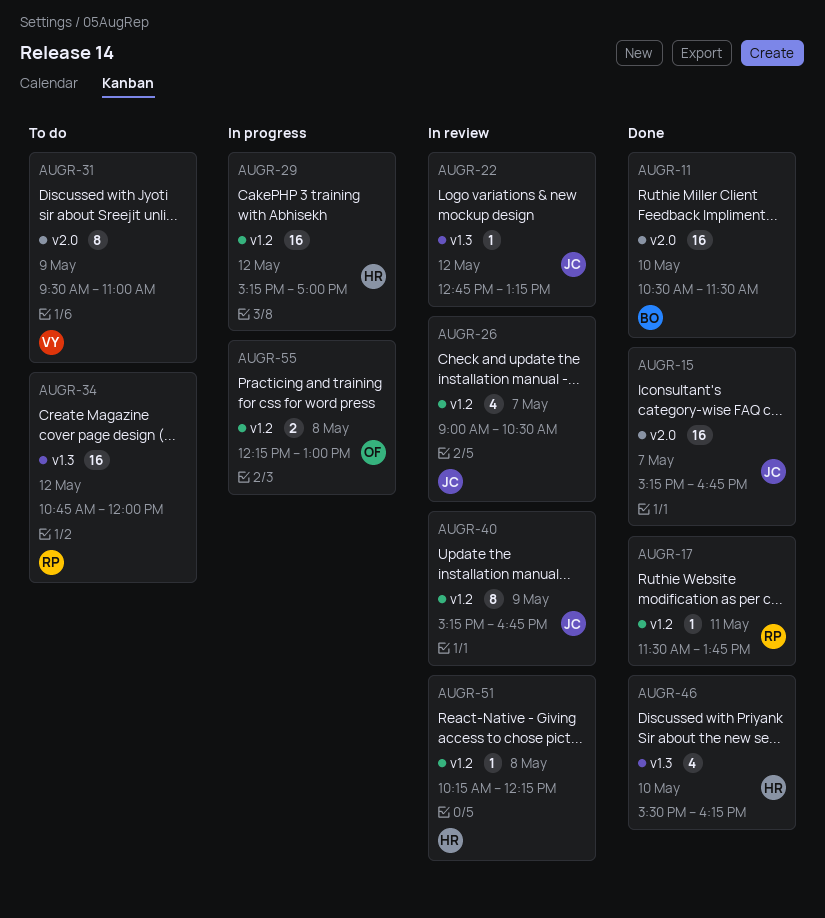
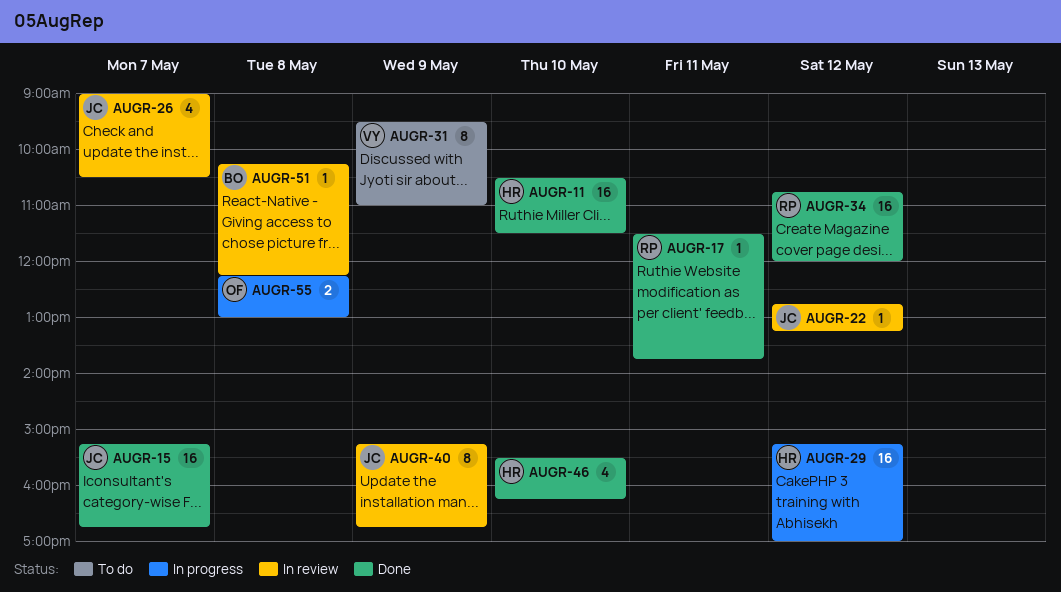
AUGR-11, owner: BO -> HR
AUGR-34, status: To do -> Done
AUGR-51, owner: HR -> BO

